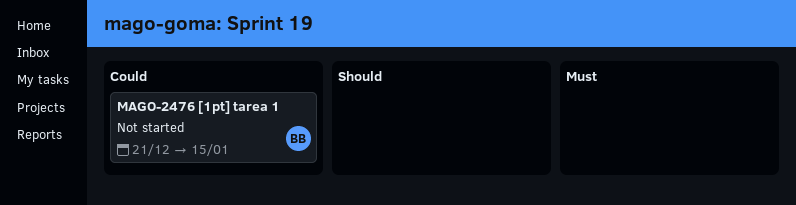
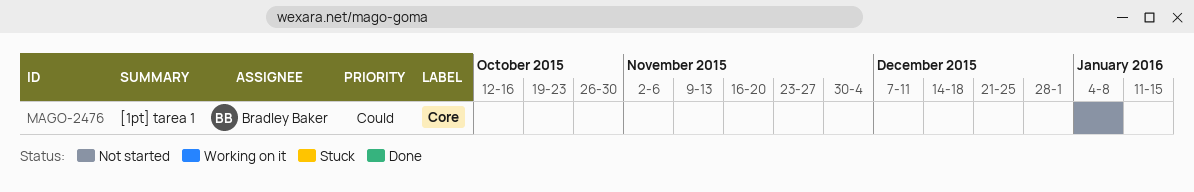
MAGO-2476, start: Dec 21 -> Jan 4
MAGO-2476, due: Jan 15 -> Jan 8

